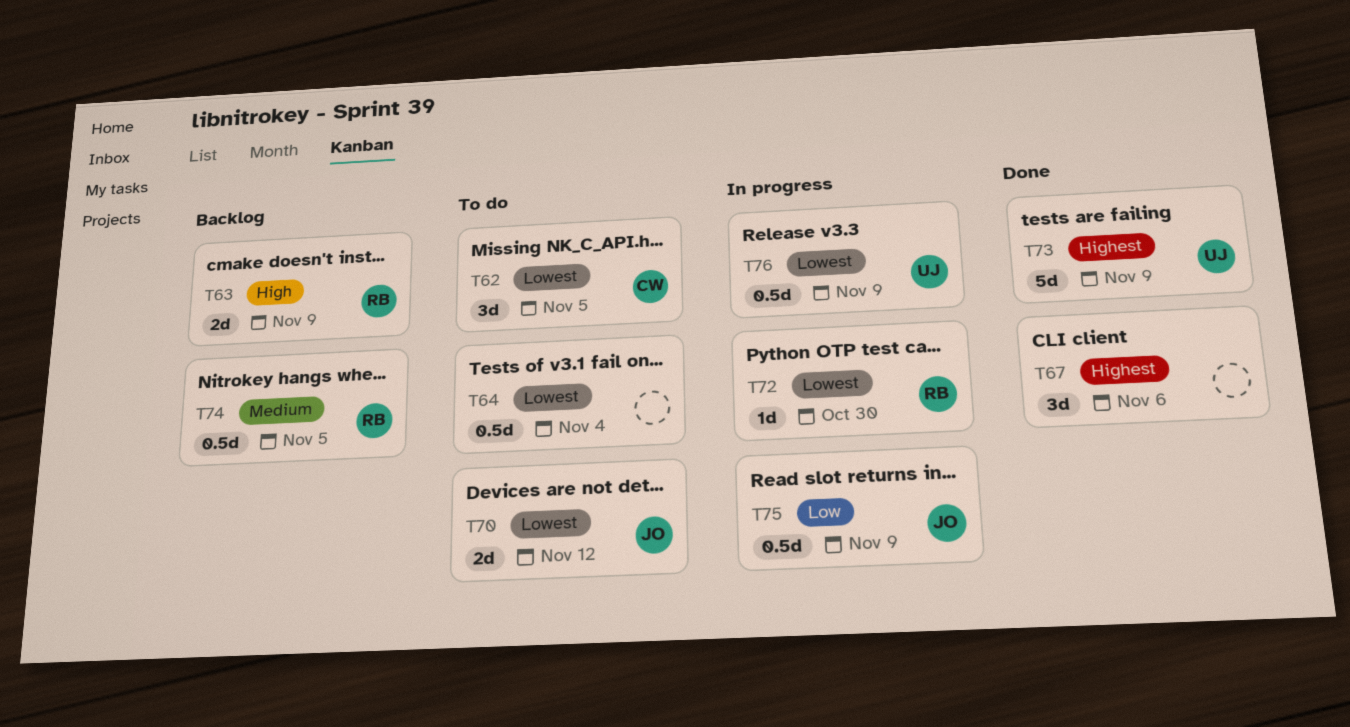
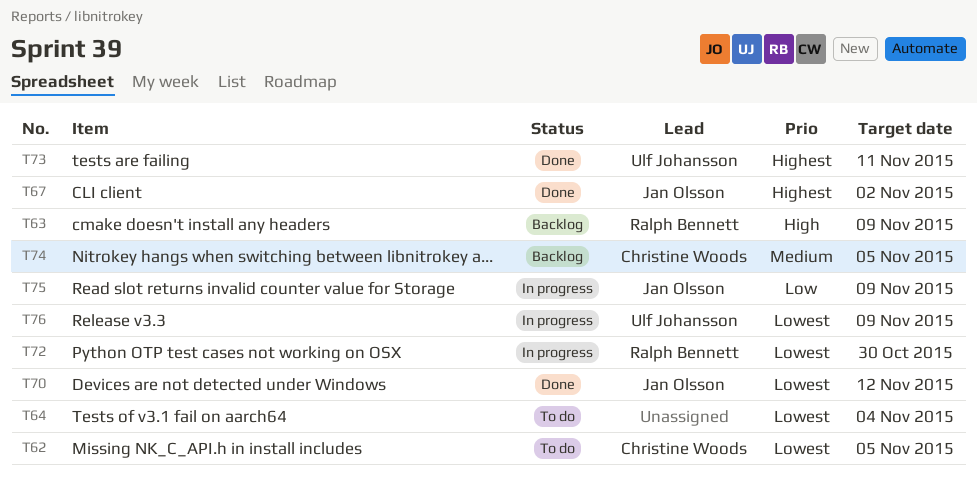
T67, owner: none -> Jan Olsson
T67, due: Nov 6 -> Nov 2
T70, status: To do -> Done
T73, due: Nov 9 -> Nov 11
T74, owner: Ralph Bennett -> Christine Woods

